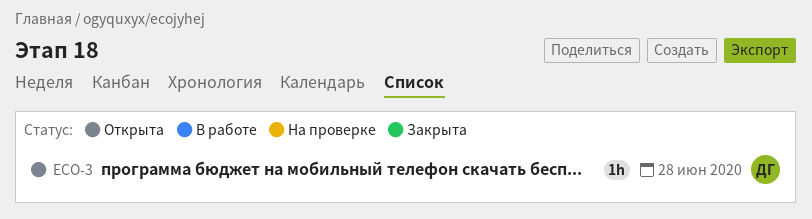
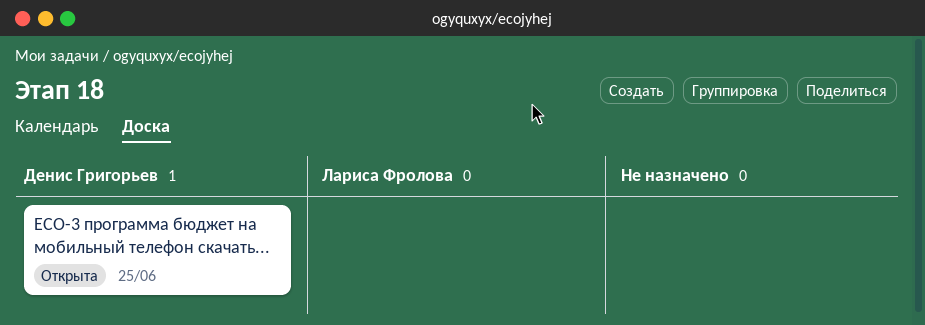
ECO-3, due: Jun 28 -> Jun 25

